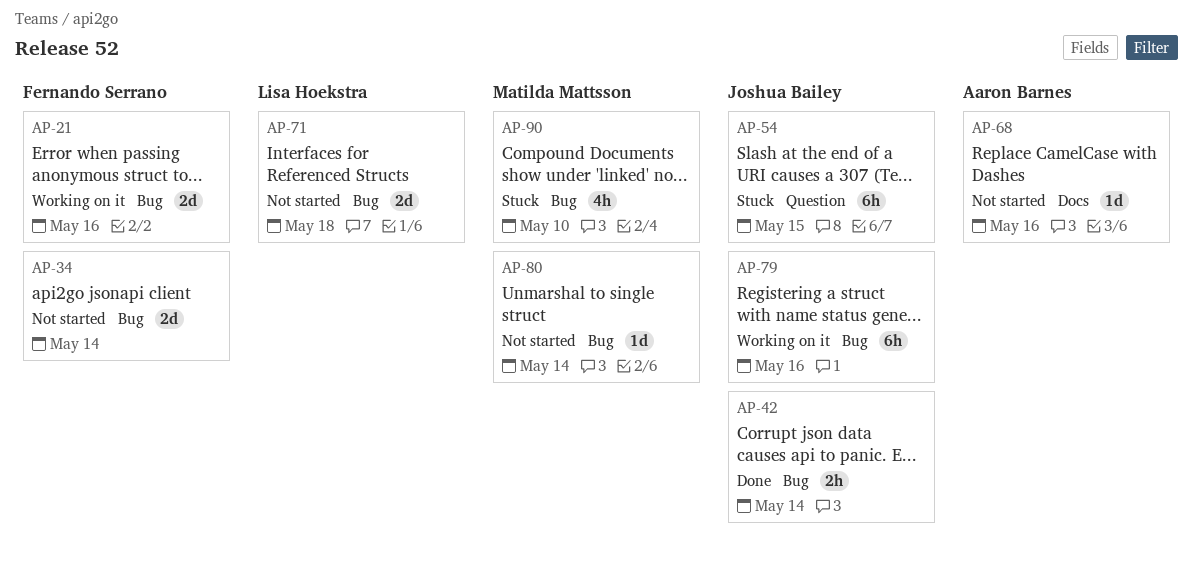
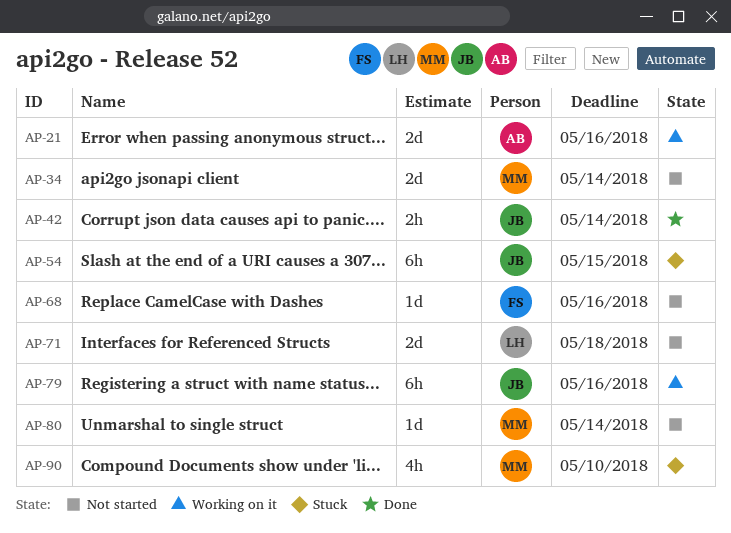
AP-21, owner: Fernando Serrano -> Aaron Barnes
AP-34, owner: Fernando Serrano -> Matilda Mattsson
AP-68, owner: Aaron Barnes -> Fernando Serrano

